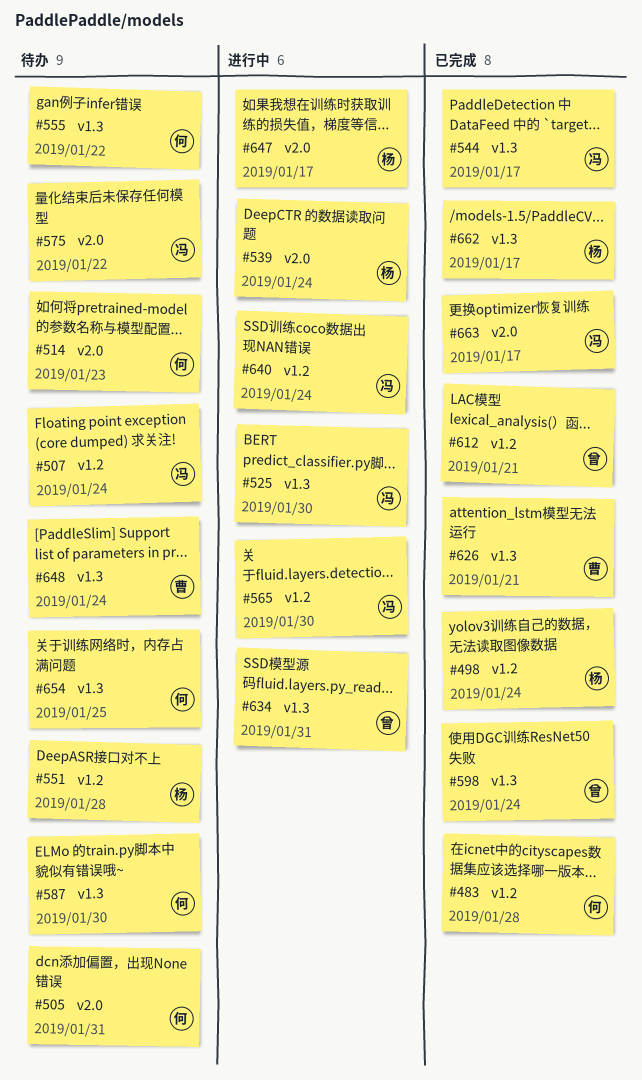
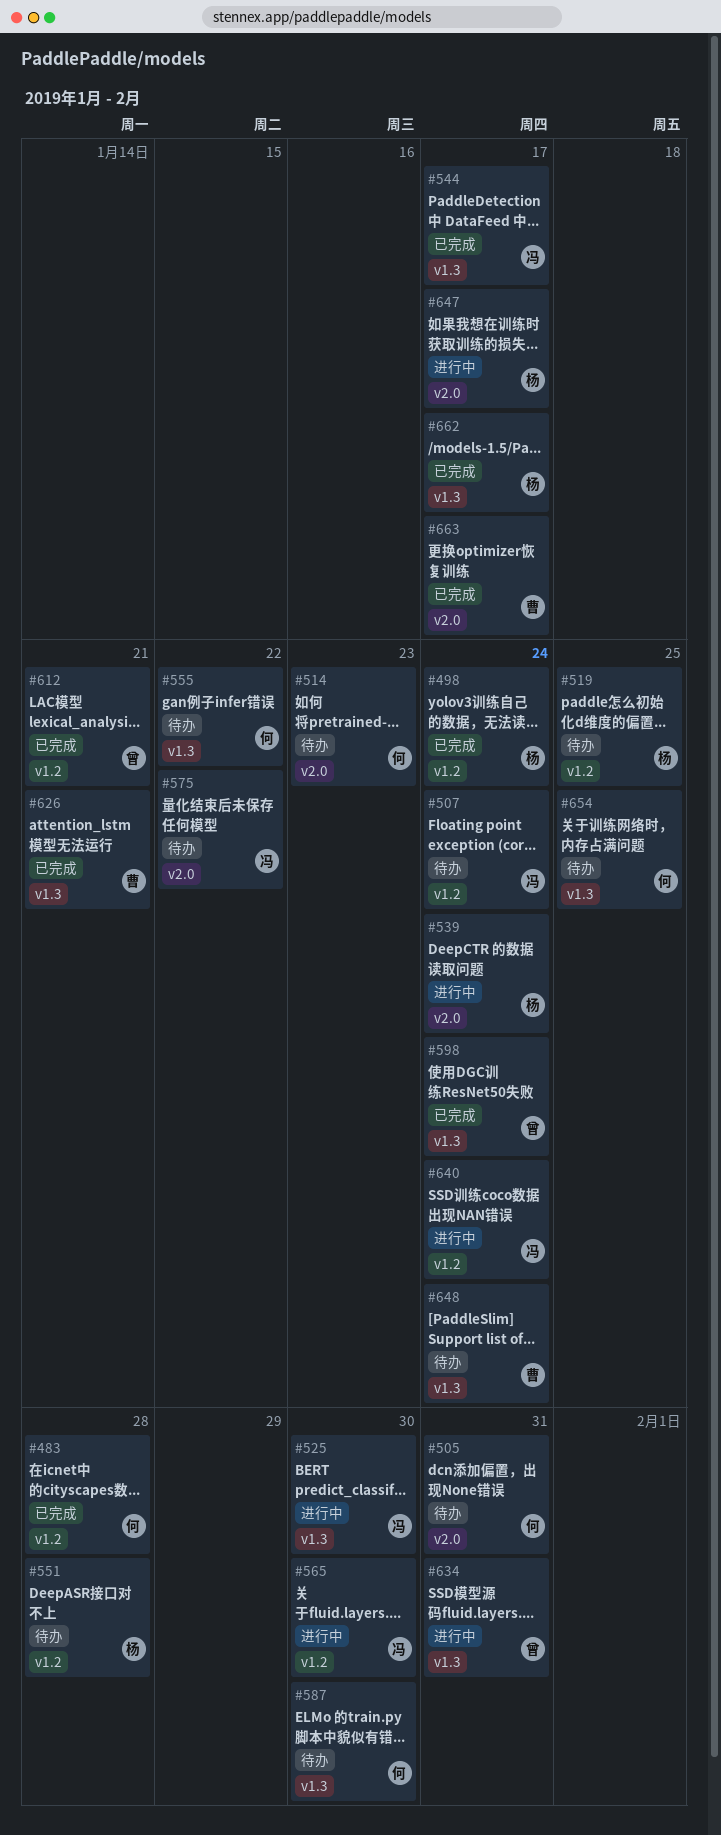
#519: none -> present
#663, owner: 冯 -> 曹

